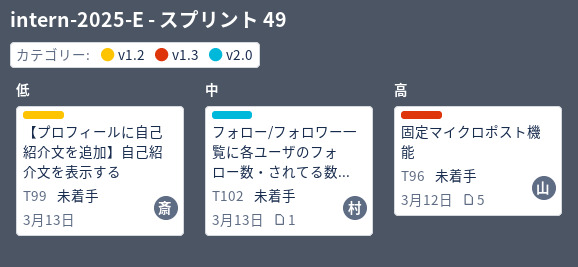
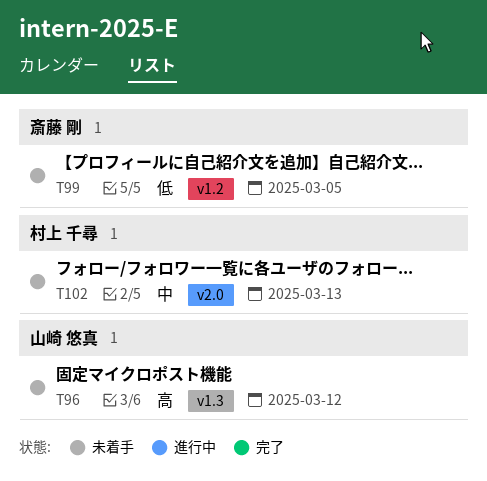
T99, due: Mar 13 -> Mar 5

